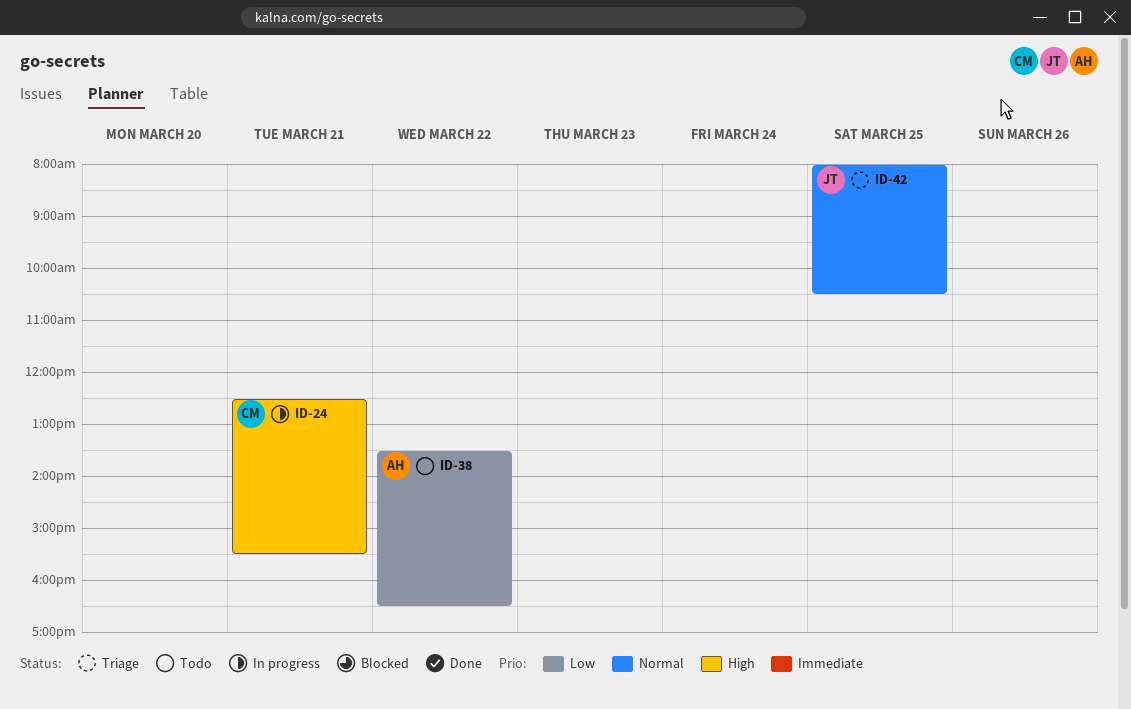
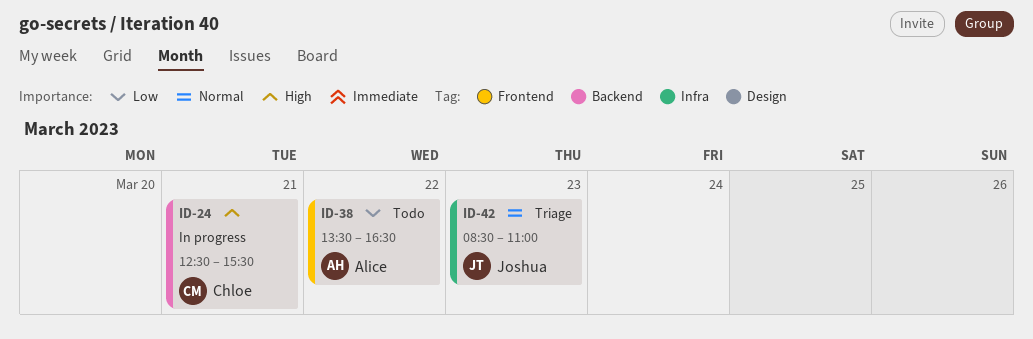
ID-42, day: Mar 25 -> Mar 23
ID-42, begins: 08:00 -> 08:30
ID-42, ends: 10:30 -> 11:00

